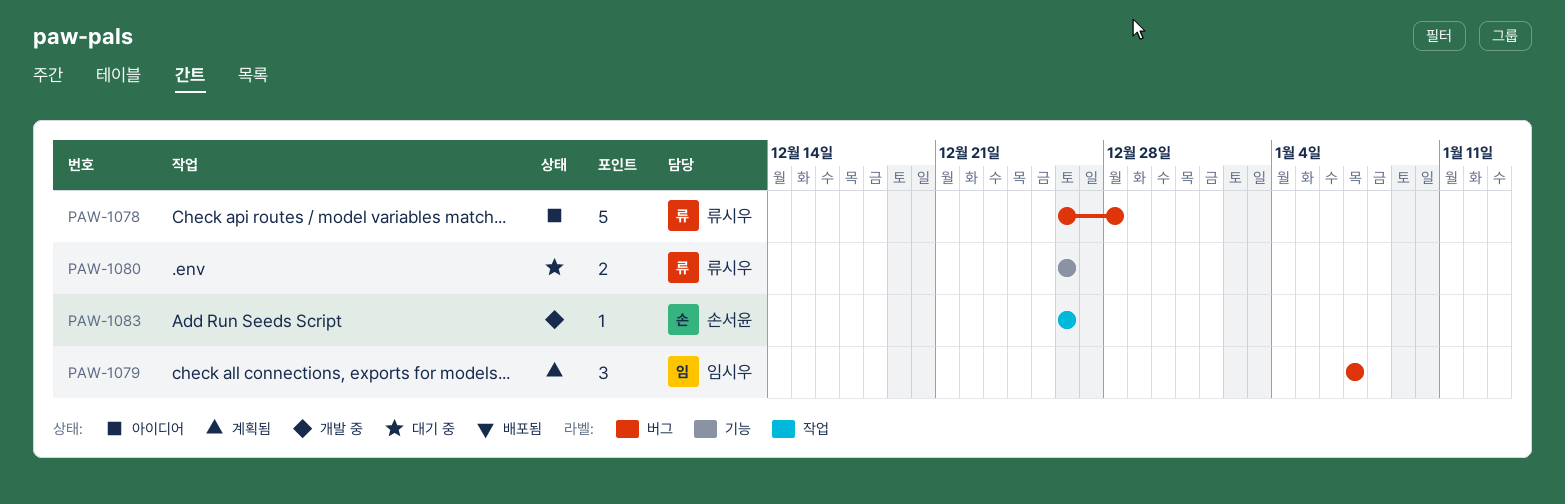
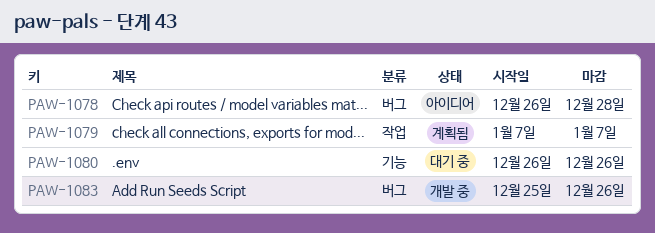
PAW-1079, label: 버그 -> 작업
PAW-1083, label: 작업 -> 버그
PAW-1083, start: Dec 26 -> Dec 25

